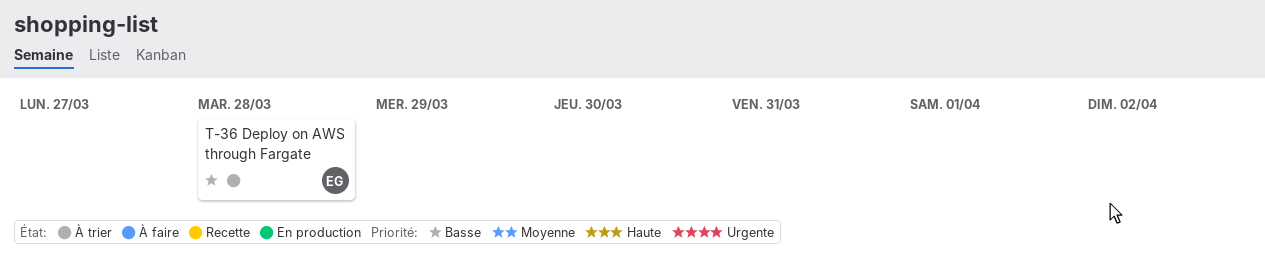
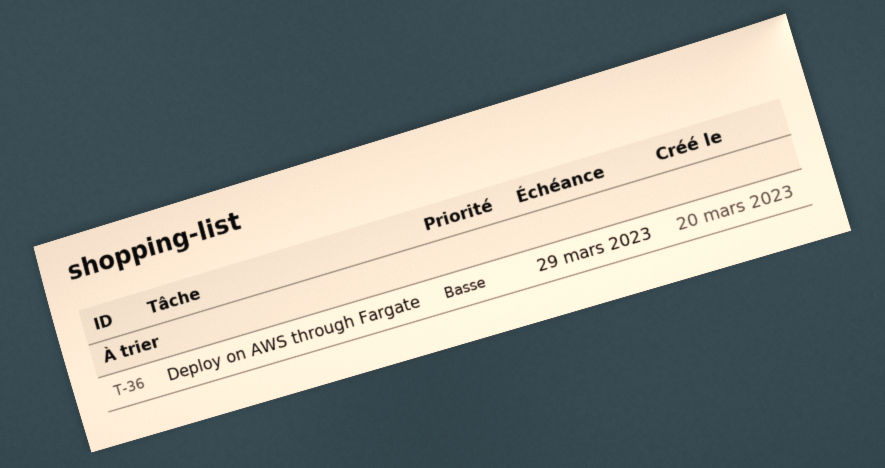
T-36, due: Mar 28 -> Mar 29

